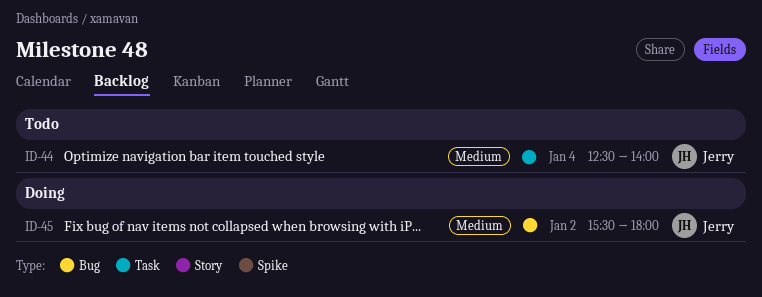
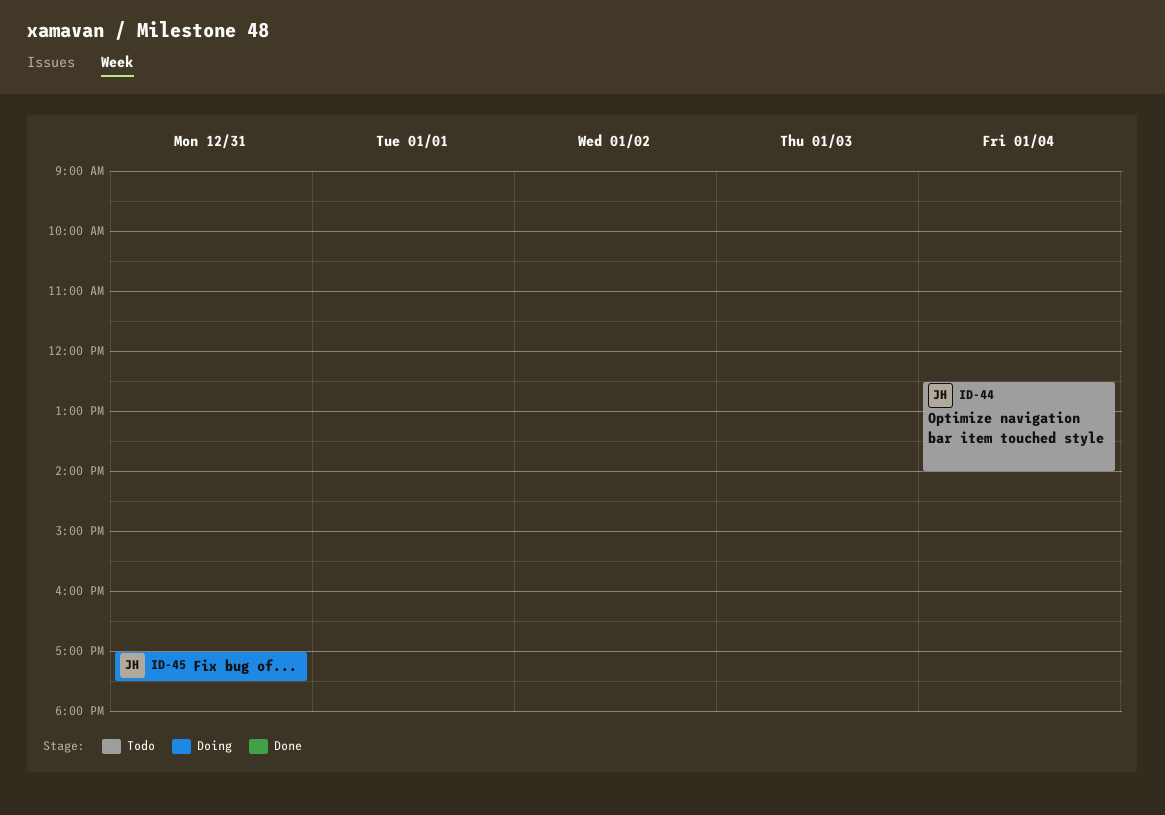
ID-45, day: Jan 2 -> Dec 31
ID-45, begins: 15:30 -> 17:00
ID-45, ends: 18:00 -> 17:30

